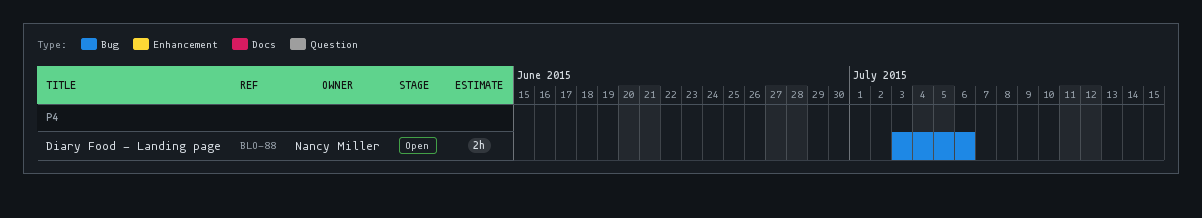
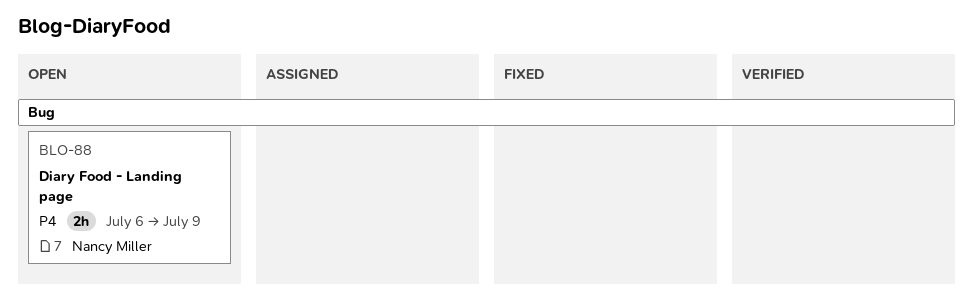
BLO-88, start: Jul 3 -> Jul 6
BLO-88, due: Jul 6 -> Jul 9

